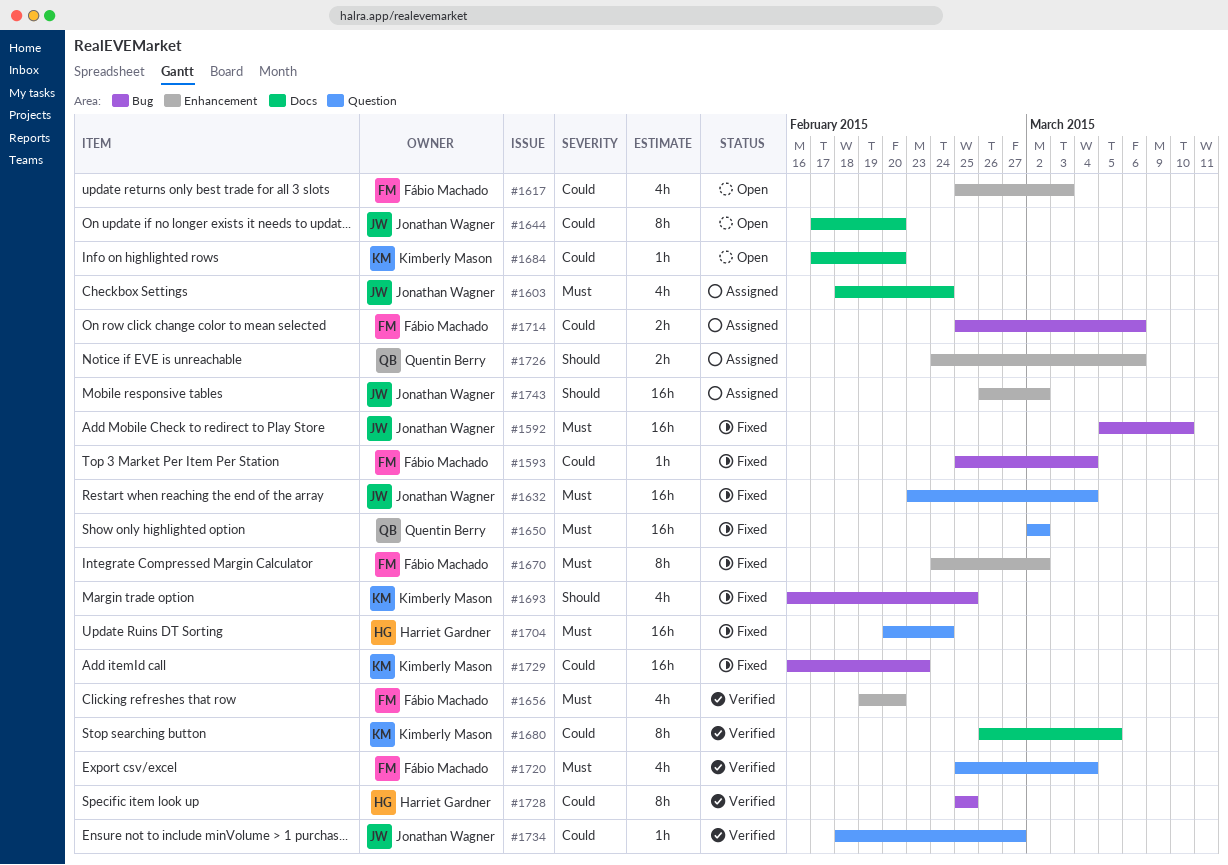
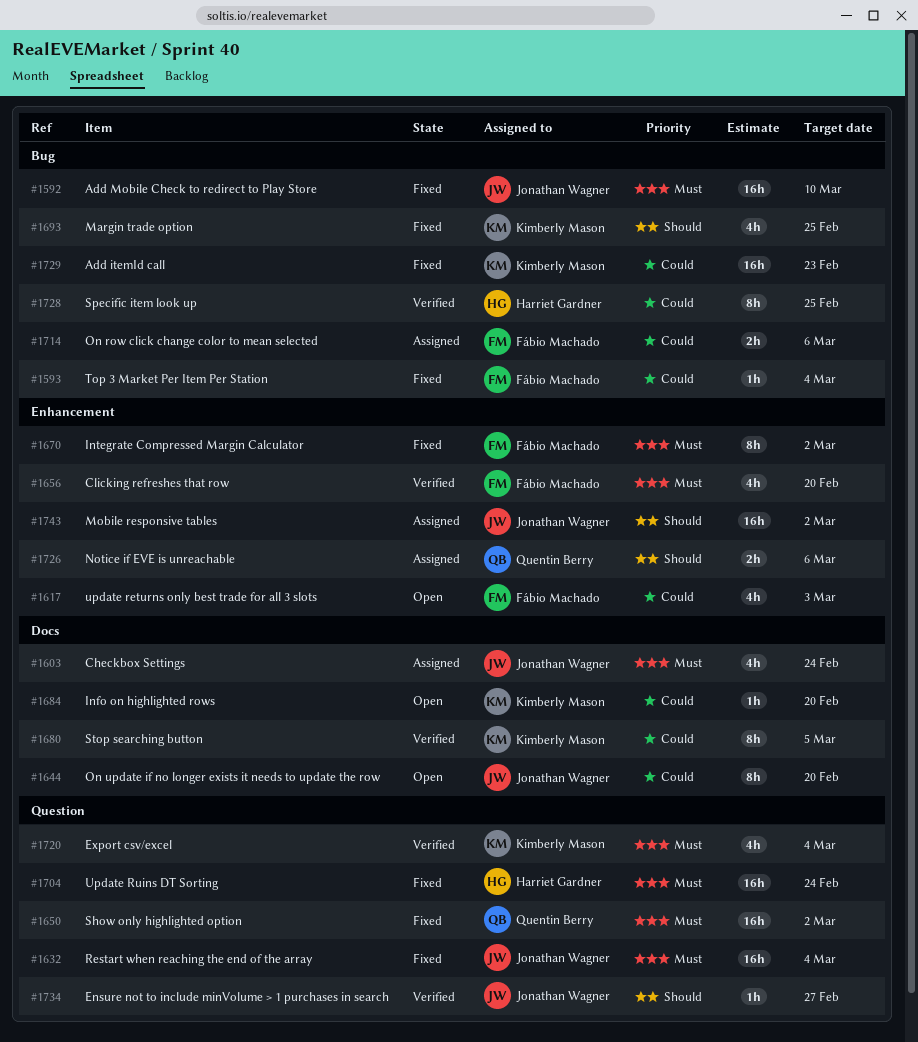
#1720, owner: Fábio Machado -> Kimberly Mason
#1734, priority: Could -> Should

